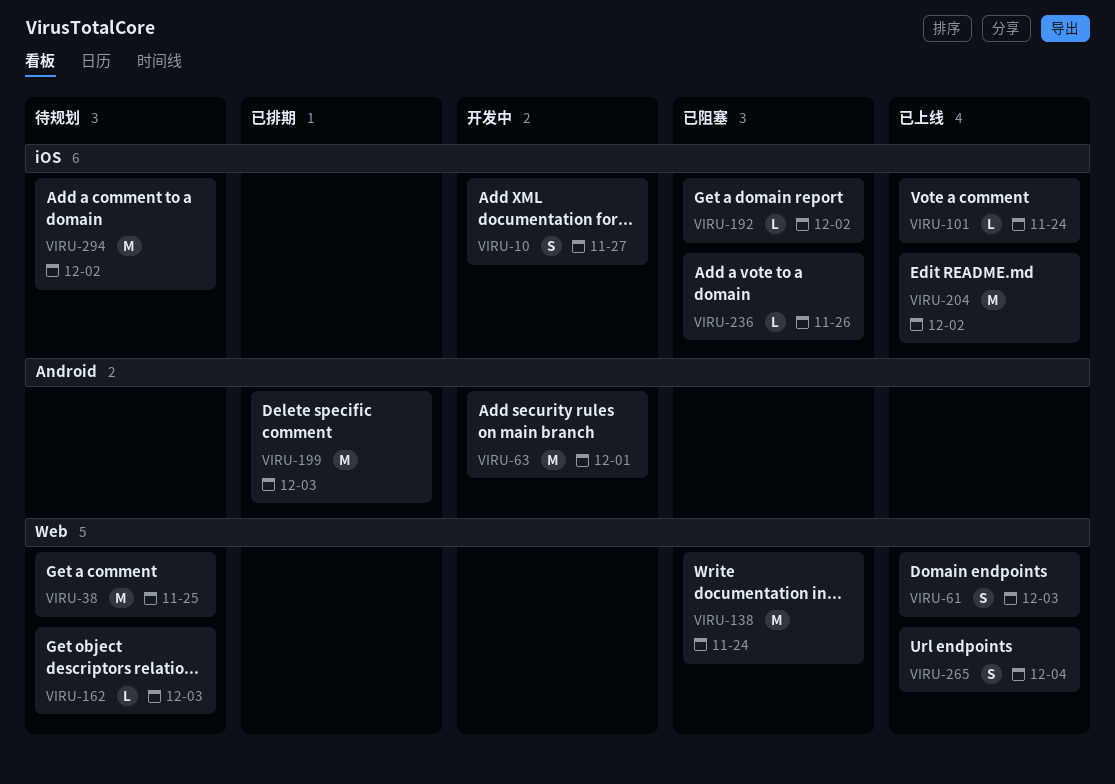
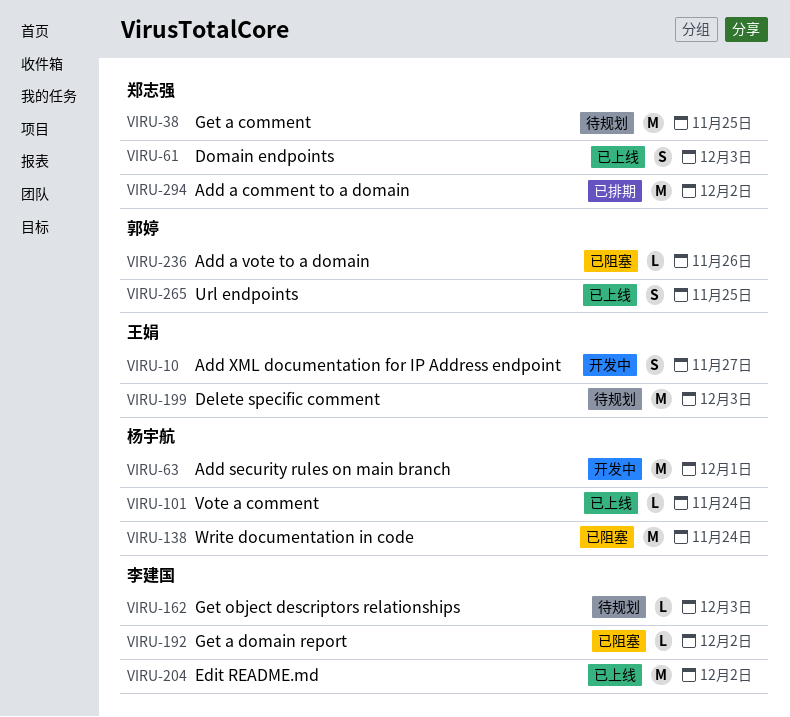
VIRU-199, status: 已排期 -> 待规划
VIRU-265, due: Dec 4 -> Nov 25
VIRU-294, status: 待规划 -> 已排期

